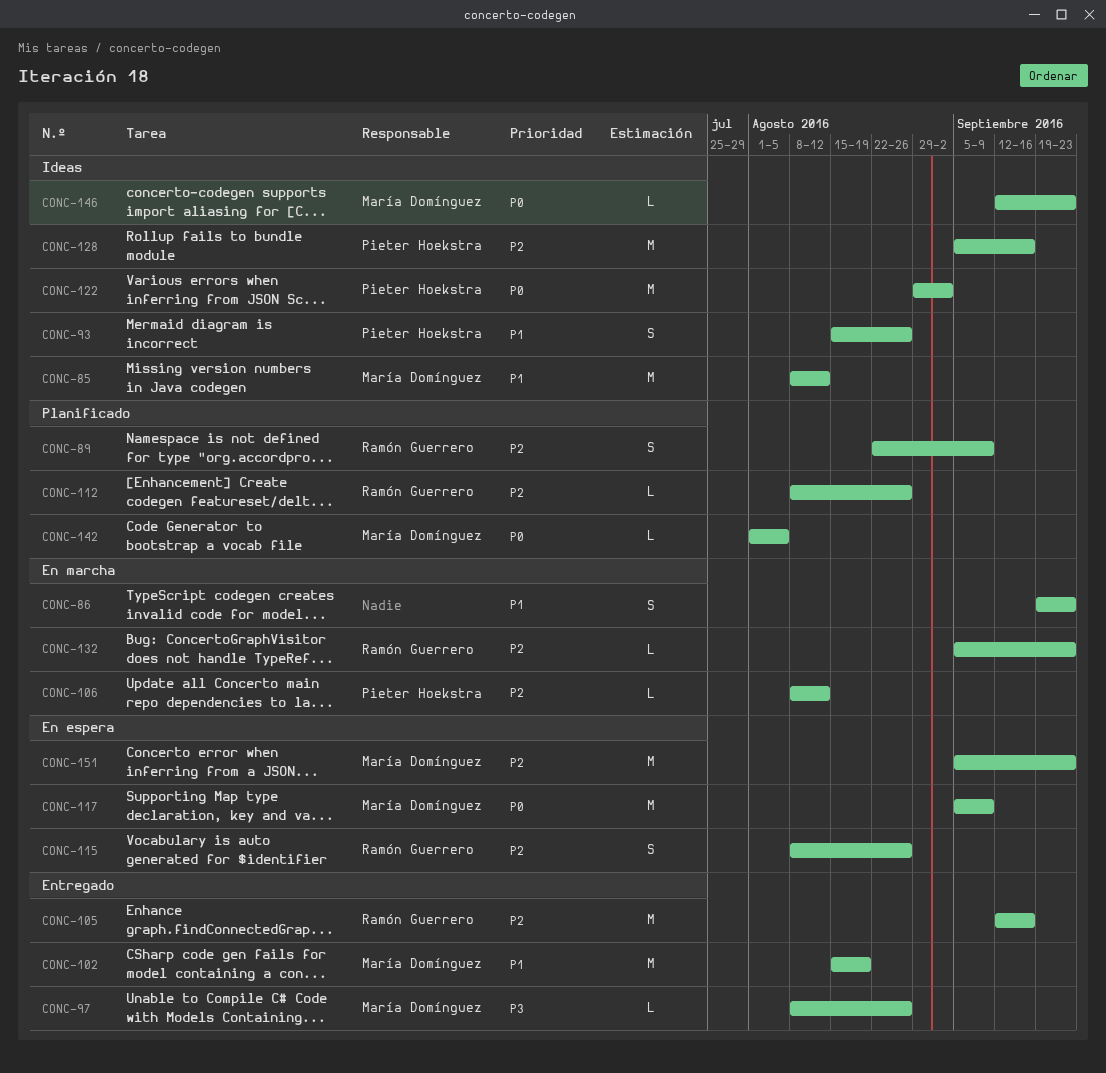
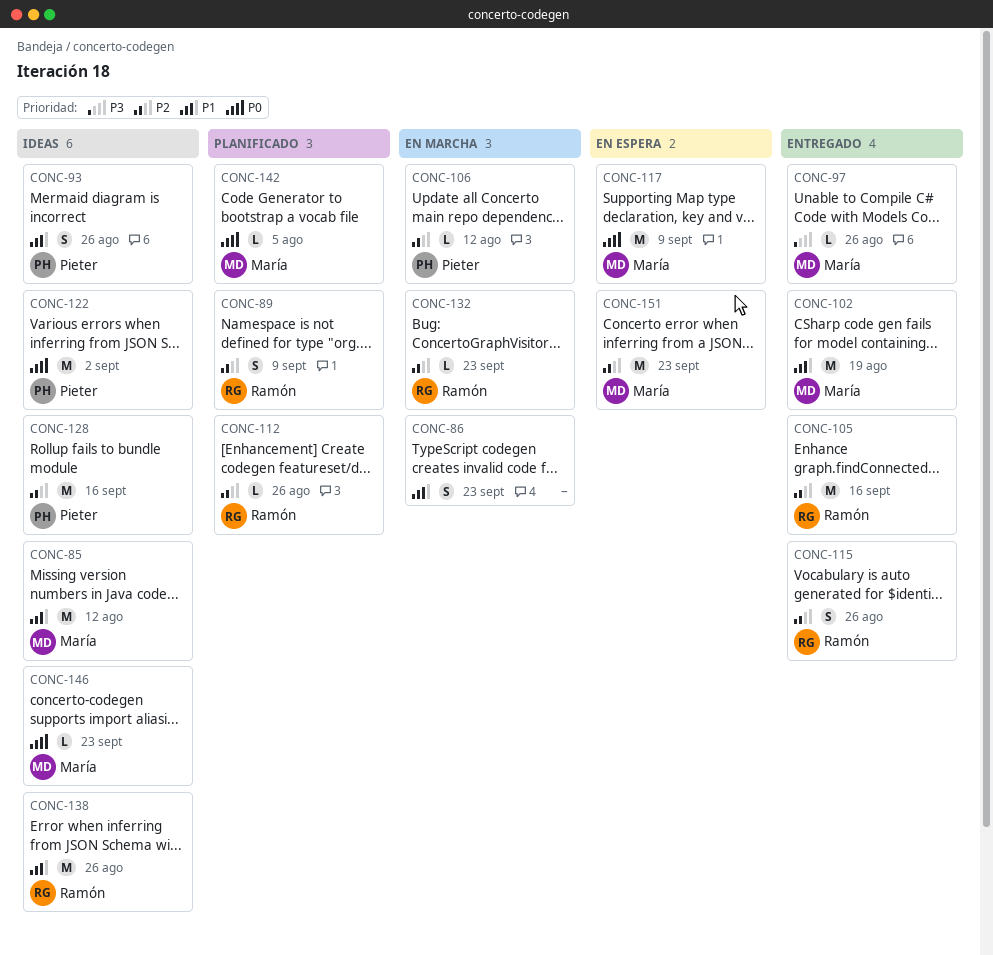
CONC-115, status: En espera -> Entregado
CONC-138: none -> present

